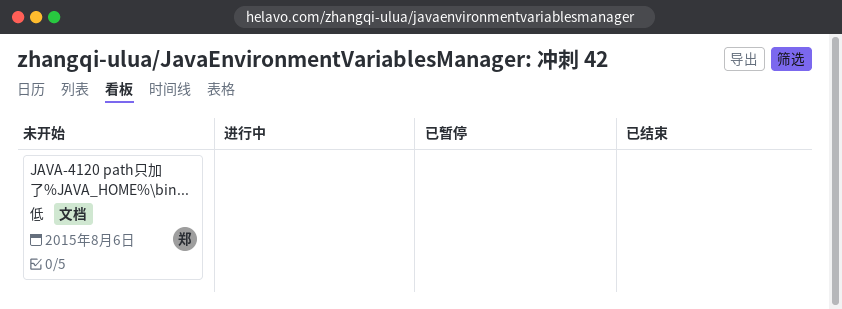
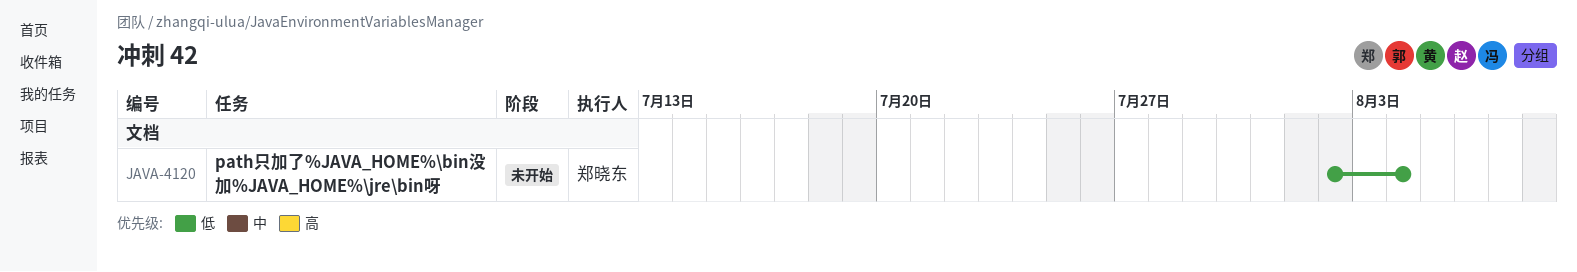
JAVA-4120, due: Aug 6 -> Aug 4

